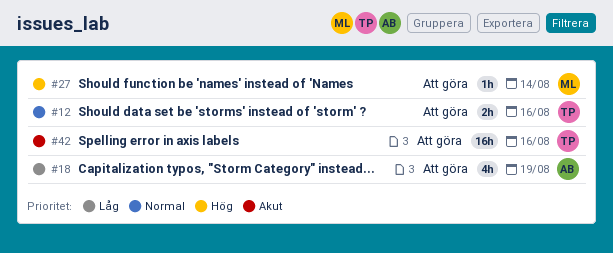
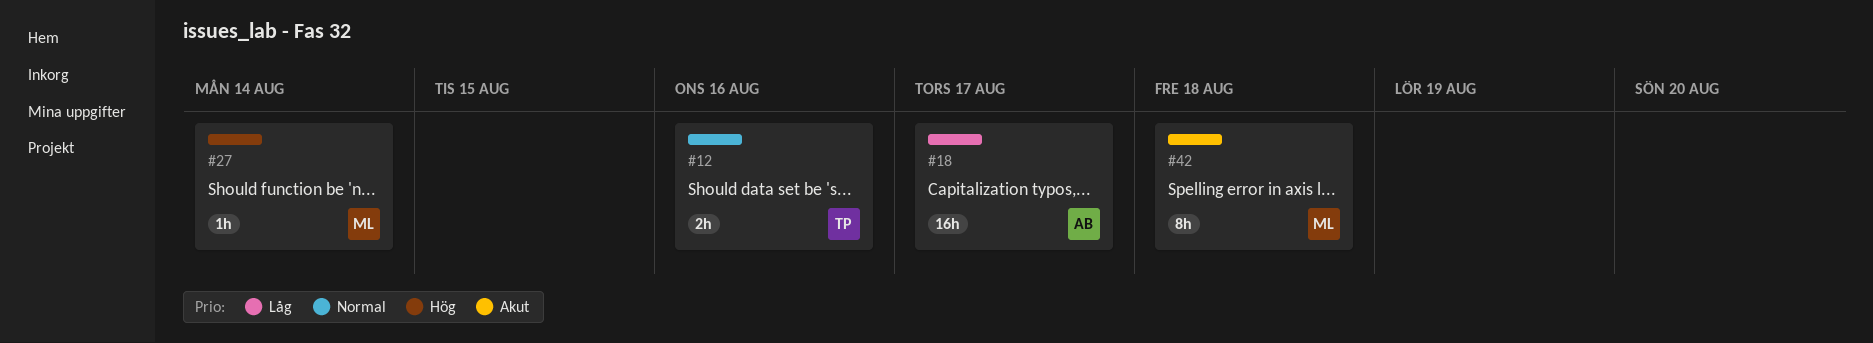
#18, estimate: 4h -> 16h
#18, due: Aug 19 -> Aug 17
#42, owner: TP -> ML
#42, estimate: 16h -> 8h
#42, due: Aug 16 -> Aug 18

